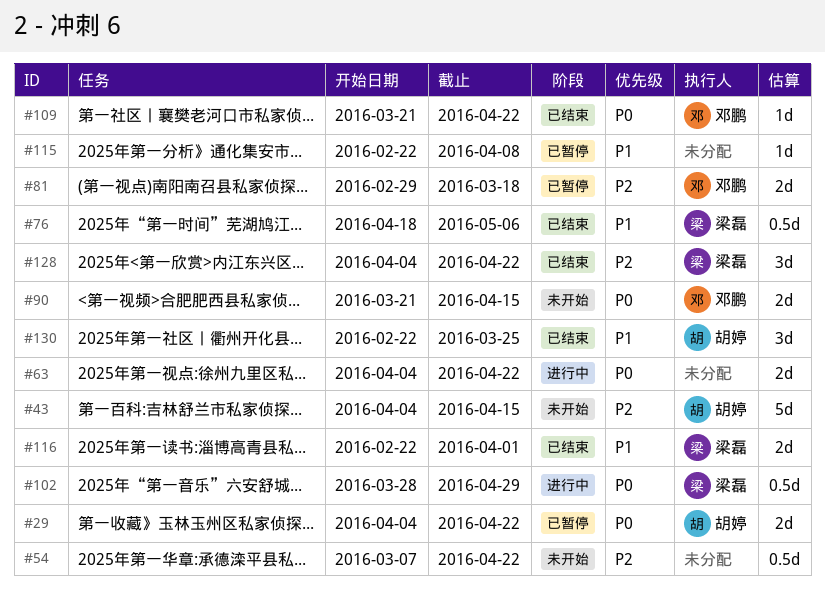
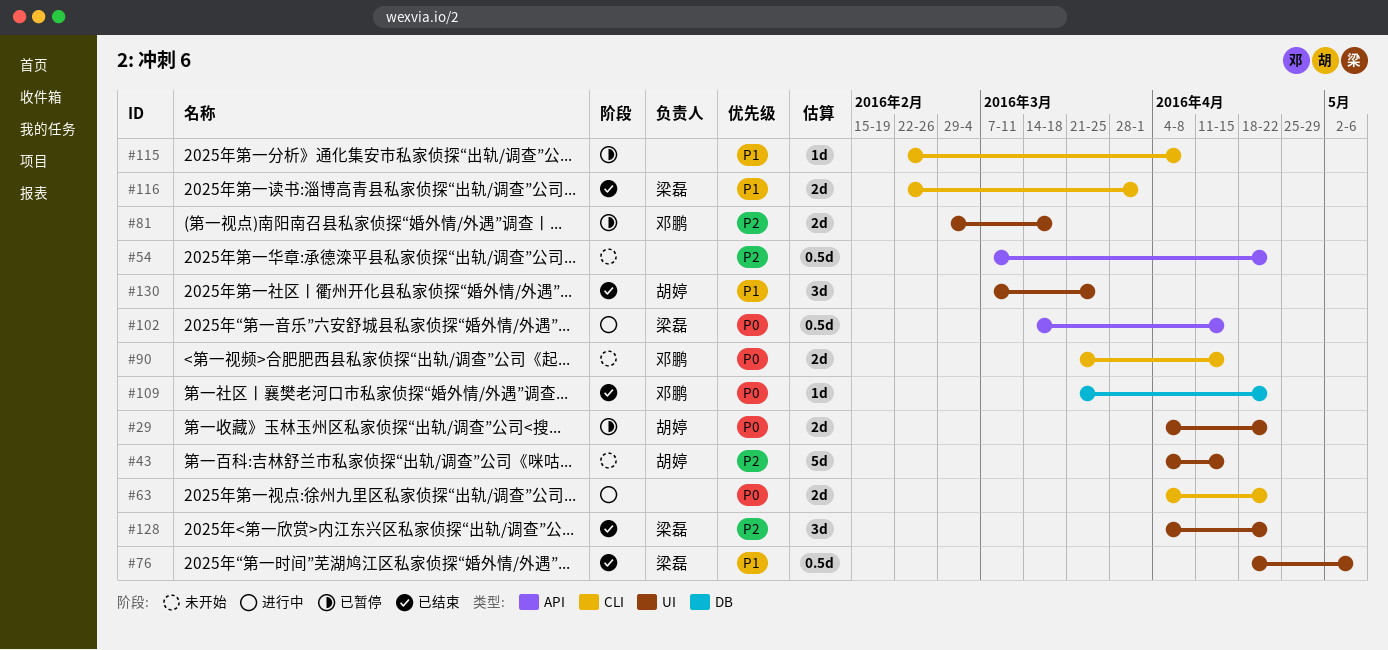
#102, start: Mar 28 -> Mar 14
#102, due: Apr 29 -> Apr 15
#130, start: Feb 22 -> Mar 7

